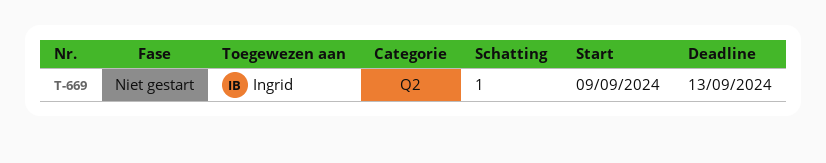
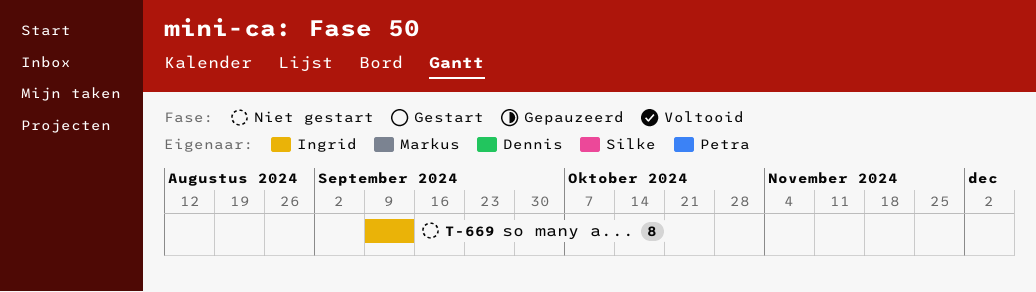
T-669, estimate: 1 -> 8

